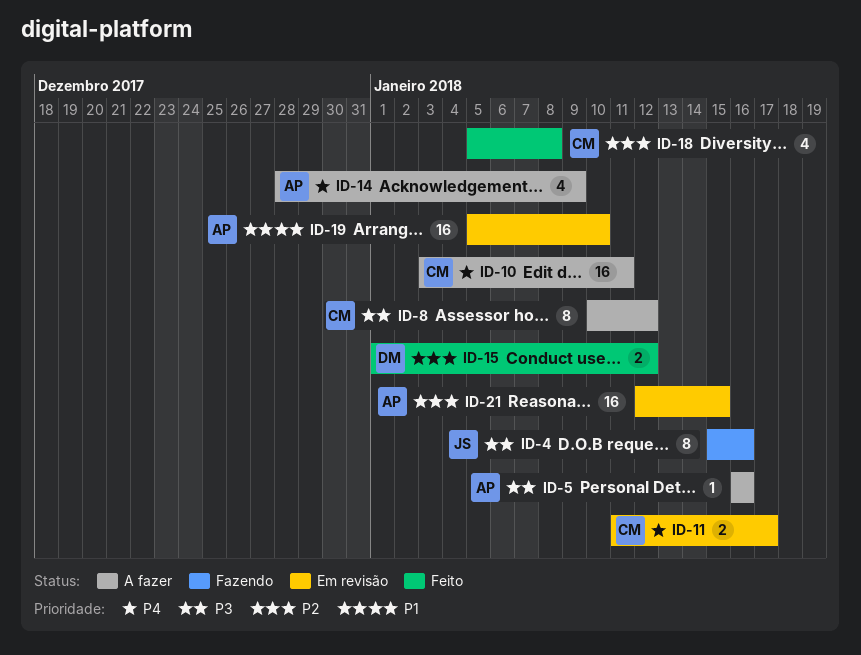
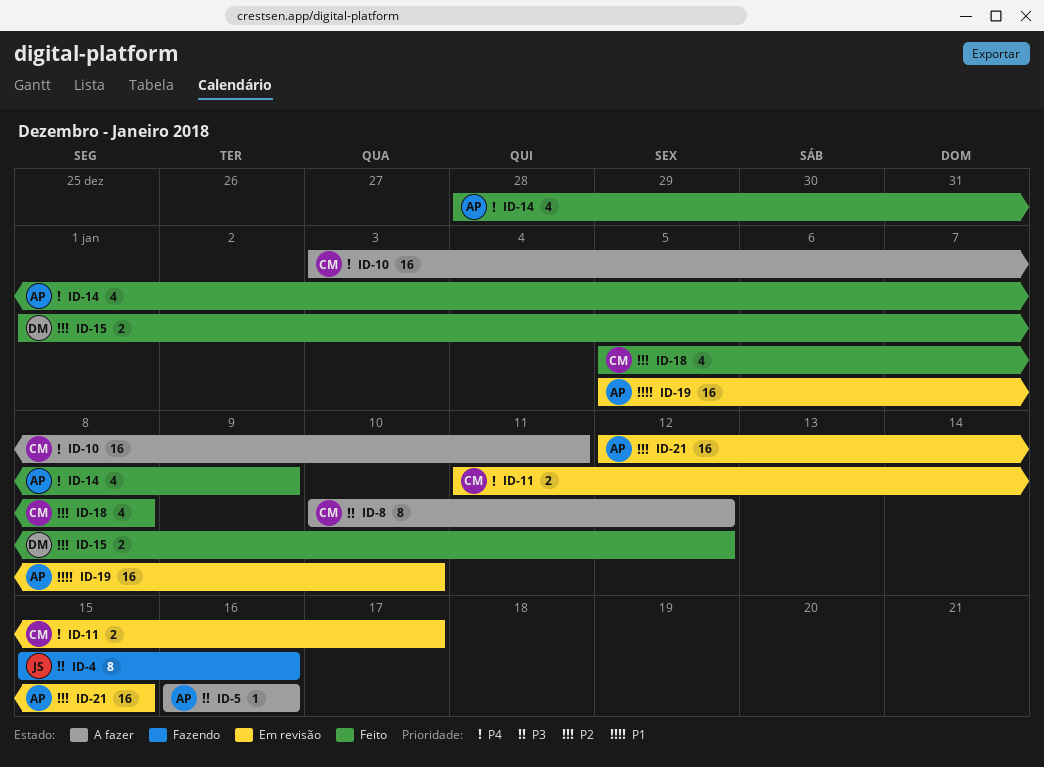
ID-14, status: A fazer -> Feito

